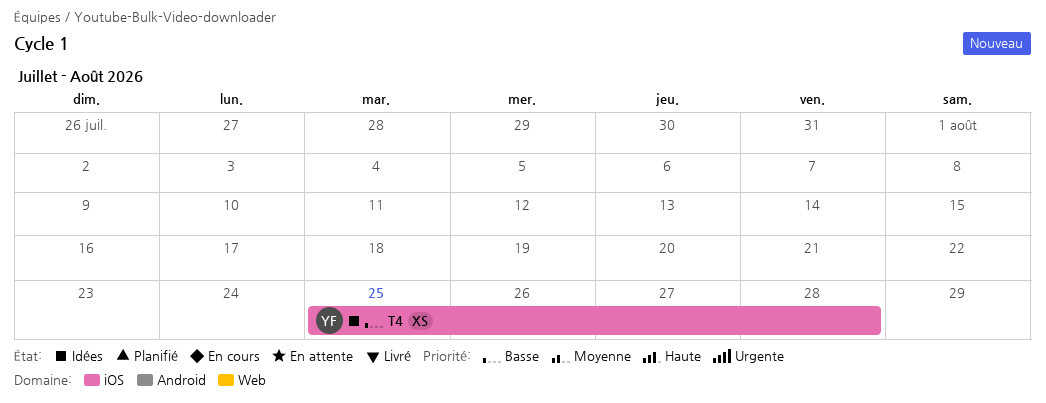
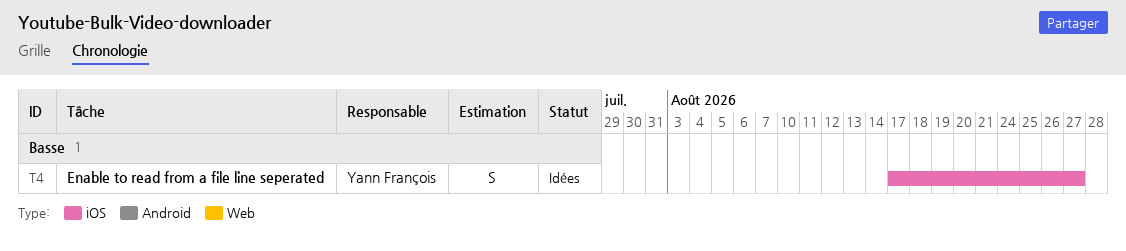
T4, estimate: XS -> S
T4, start: Aug 25 -> Aug 17
T4, due: Aug 28 -> Aug 27

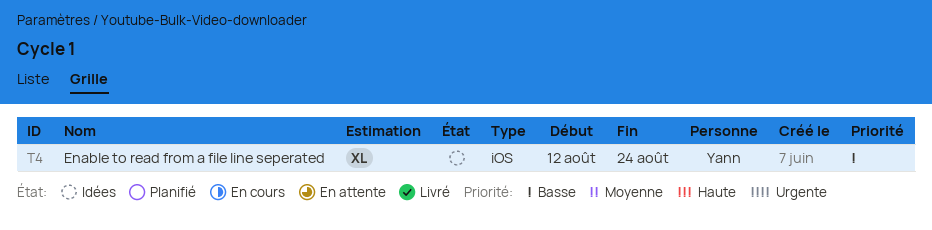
T4, estimate: S -> XL
T4, start: Aug 17 -> Aug 12
T4, due: Aug 27 -> Aug 24

